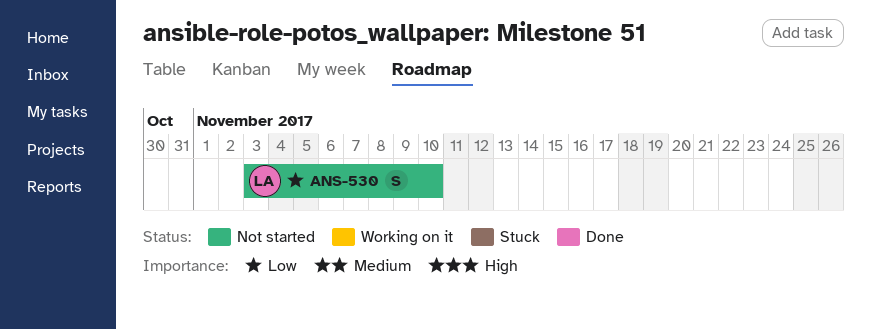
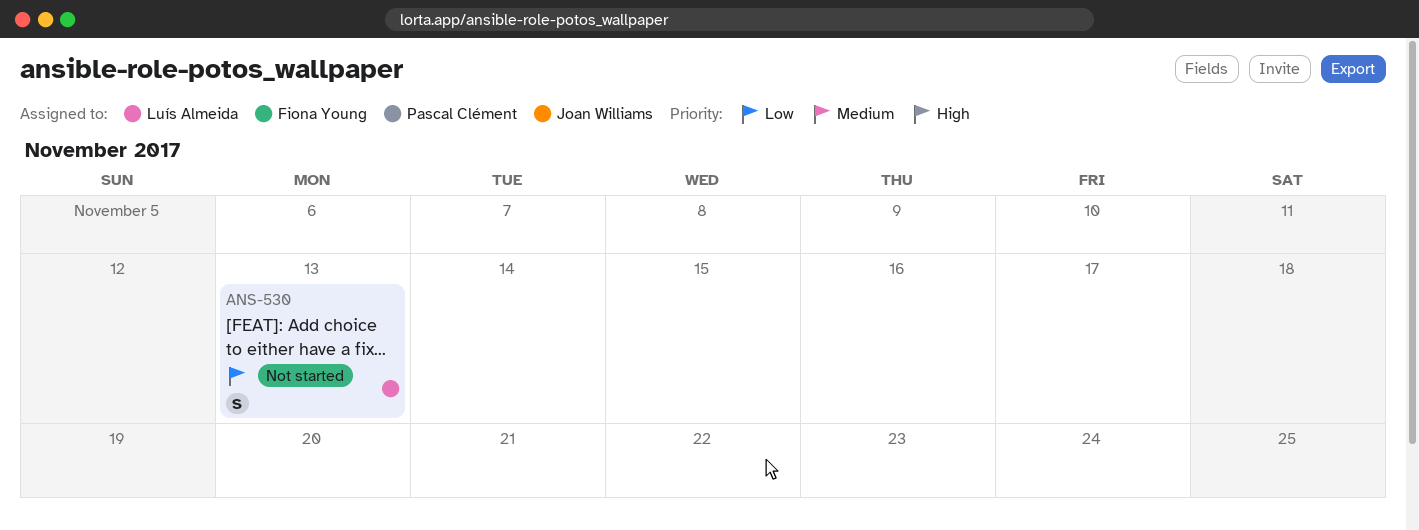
ANS-530, due: Nov 10 -> Nov 13

